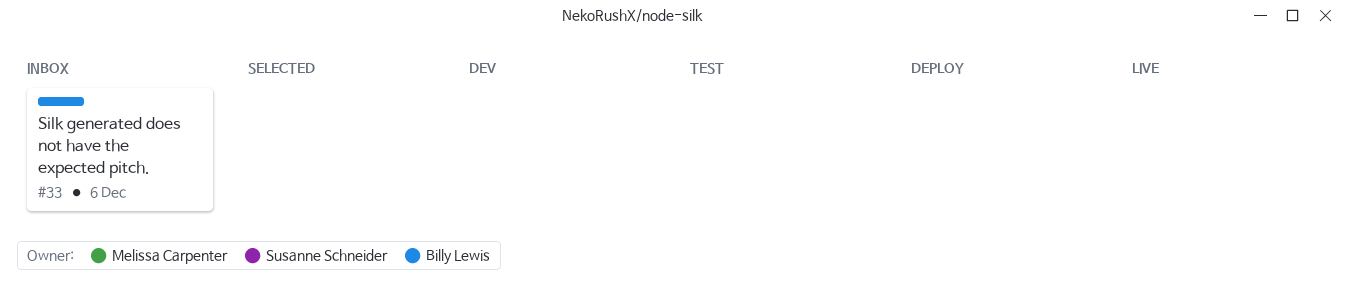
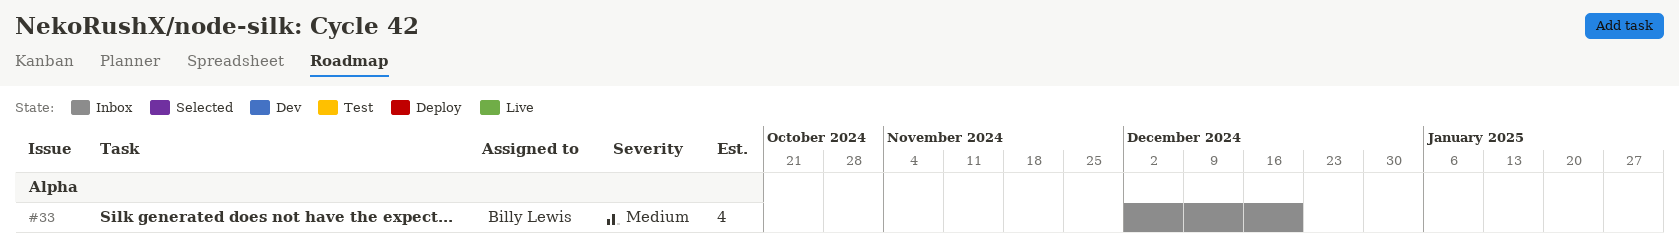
#33, estimate: 1 -> 4
#33, due: Dec 6 -> Dec 20

